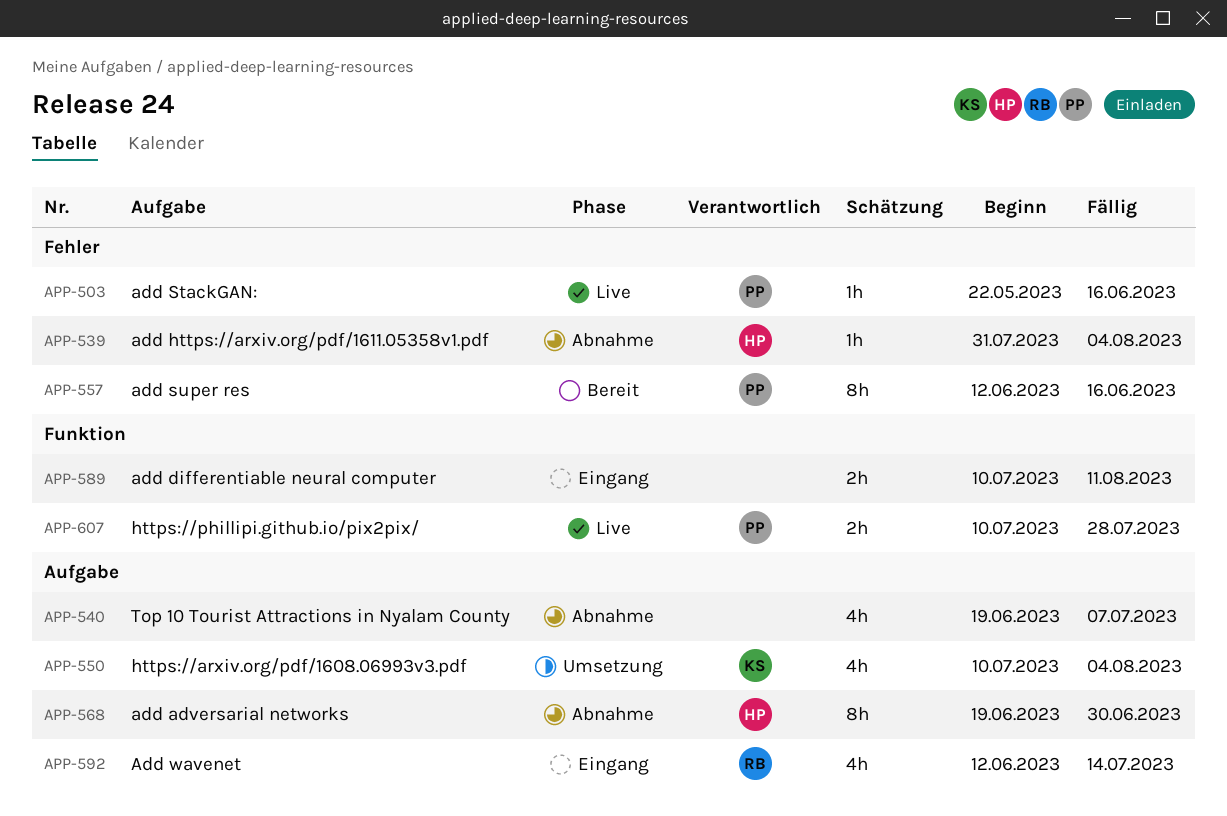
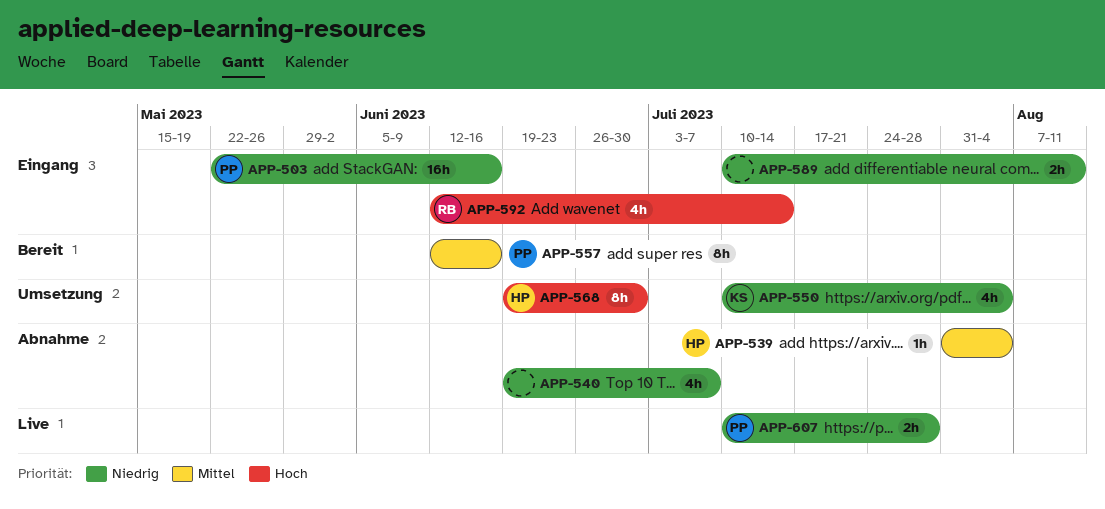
APP-503, status: Live -> Eingang
APP-503, estimate: 1h -> 16h
APP-568, status: Abnahme -> Umsetzung

